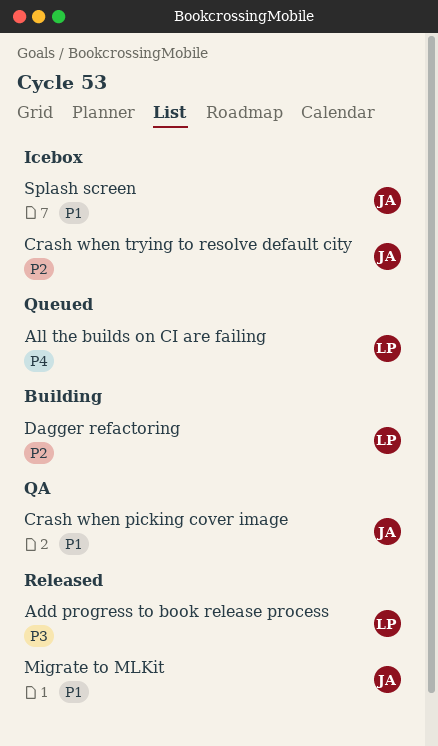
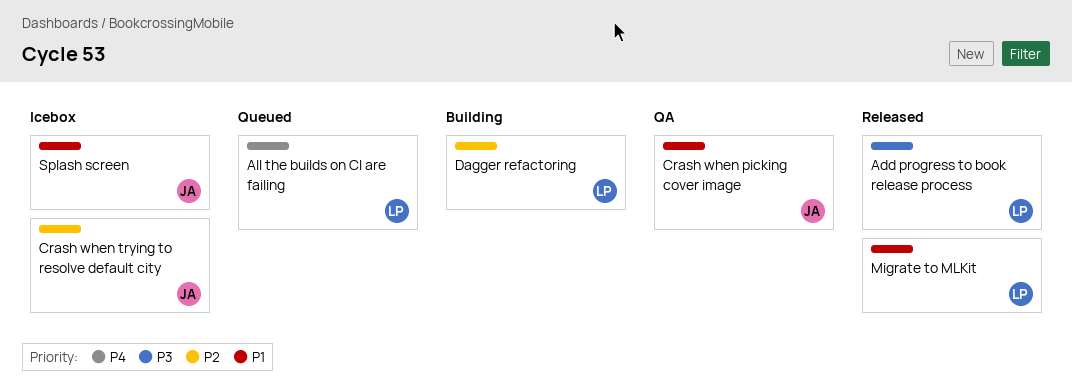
Migrate to MLKit, owner: JA -> LP

